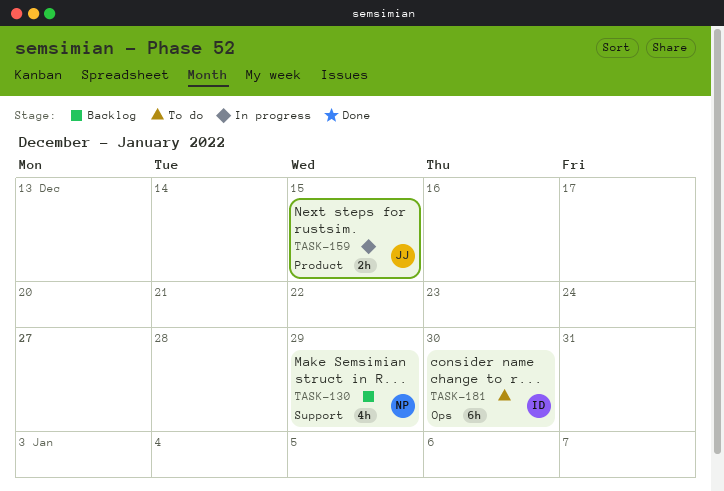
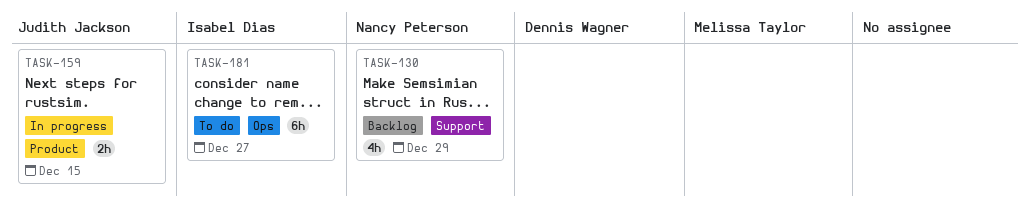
TASK-181, due: Dec 30 -> Dec 27

